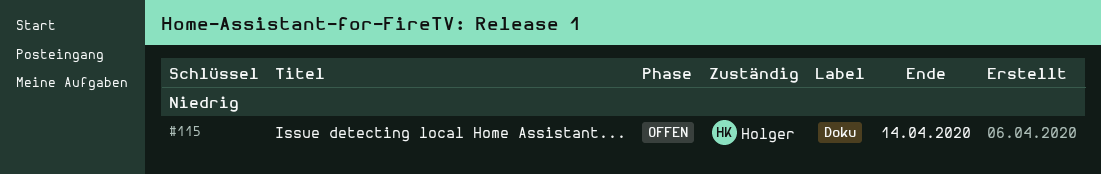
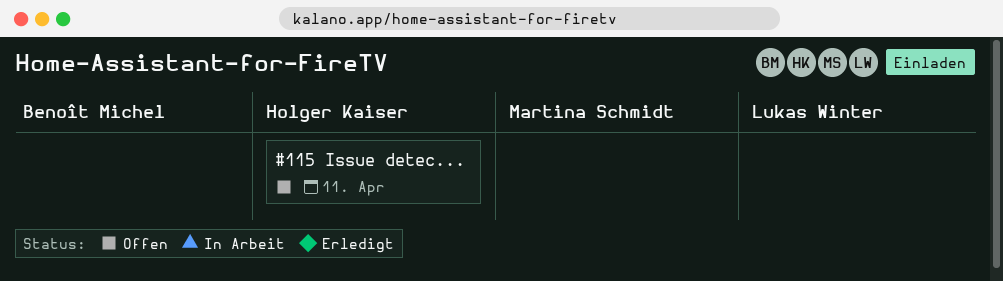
#115, due: Apr 14 -> Apr 11

